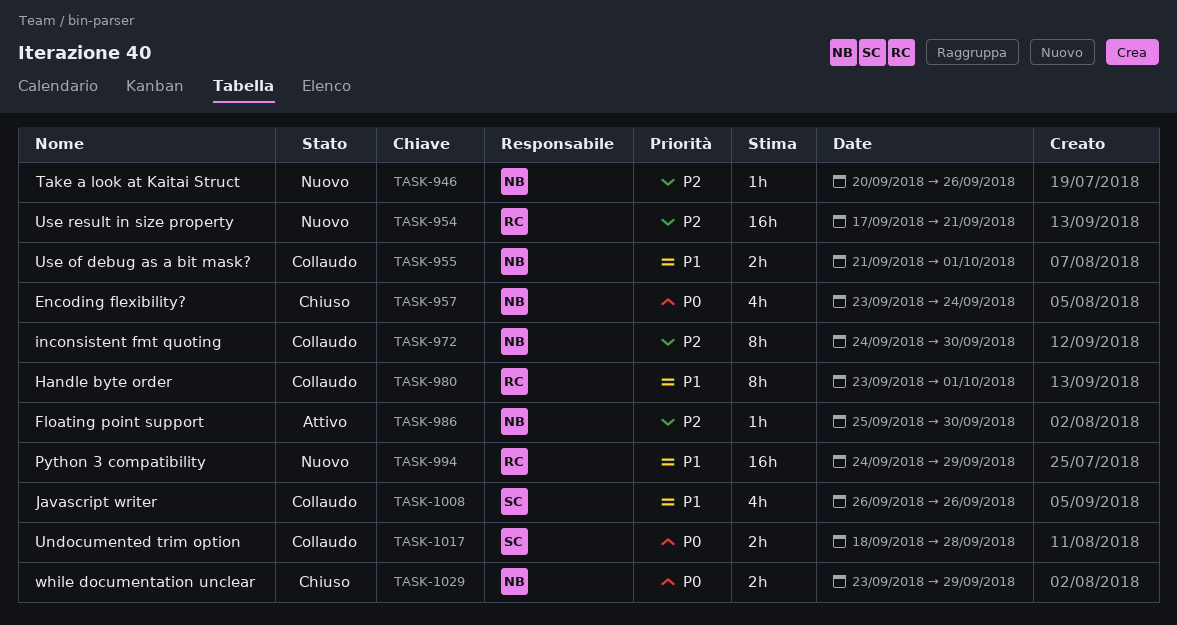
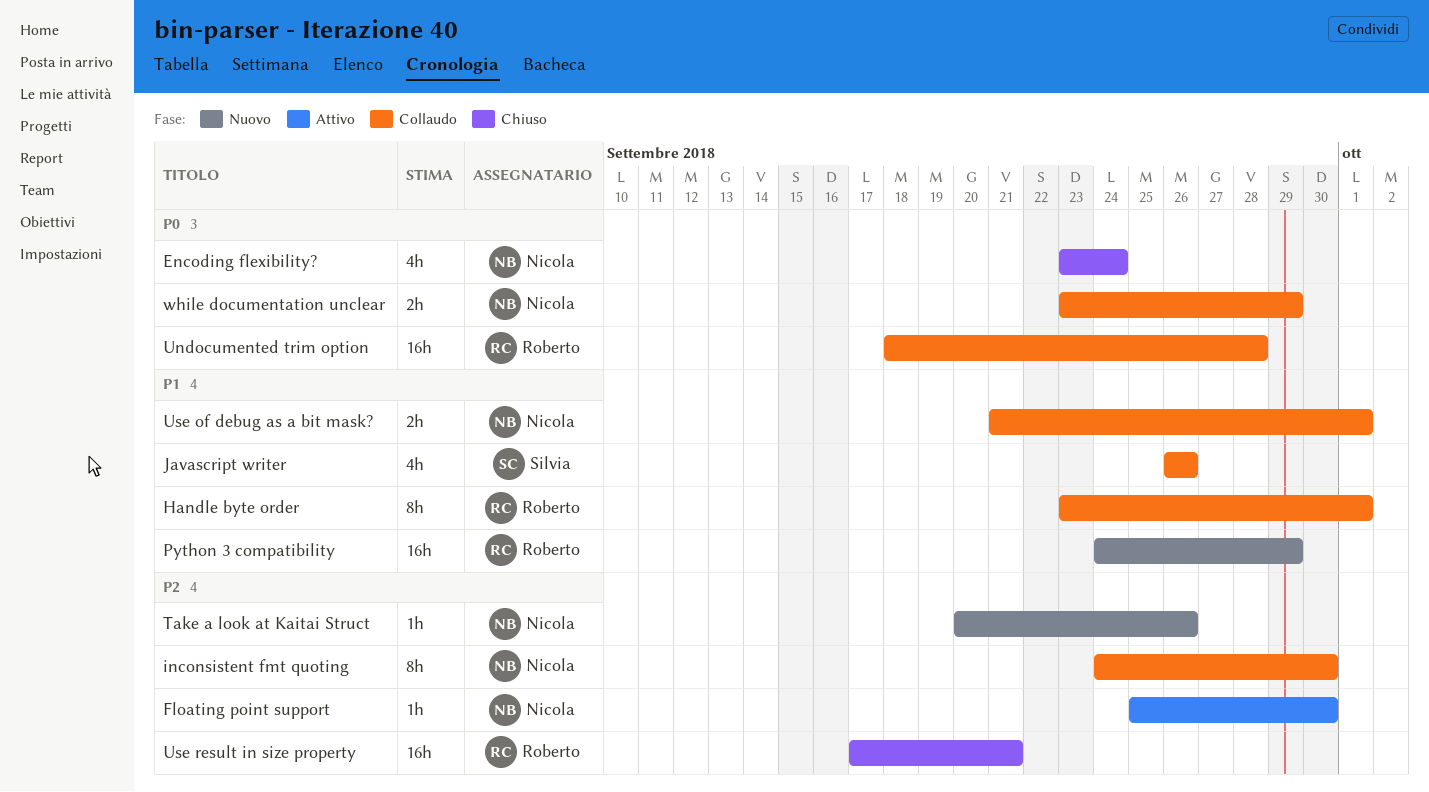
Undocumented trim option, owner: Silvia -> Roberto
Undocumented trim option, estimate: 2h -> 16h
Use result in size property, status: Nuovo -> Chiuso
while documentation unclear, status: Chiuso -> Collaudo

